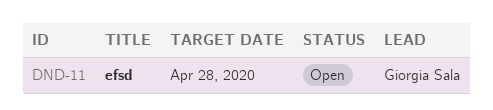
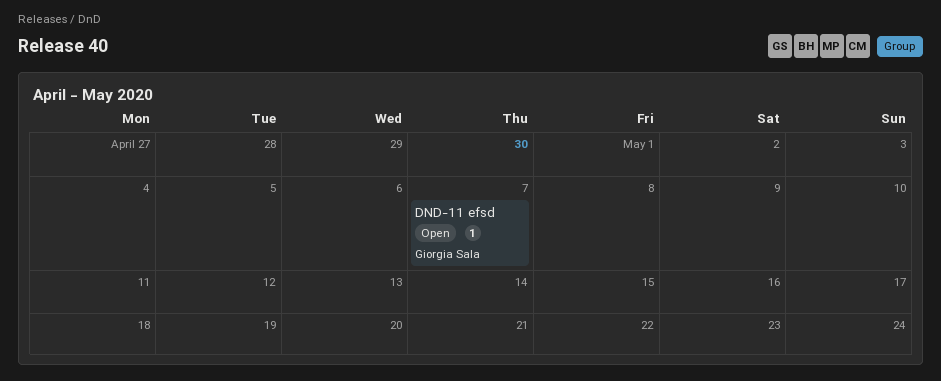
DND-11, due: Apr 28 -> May 7

